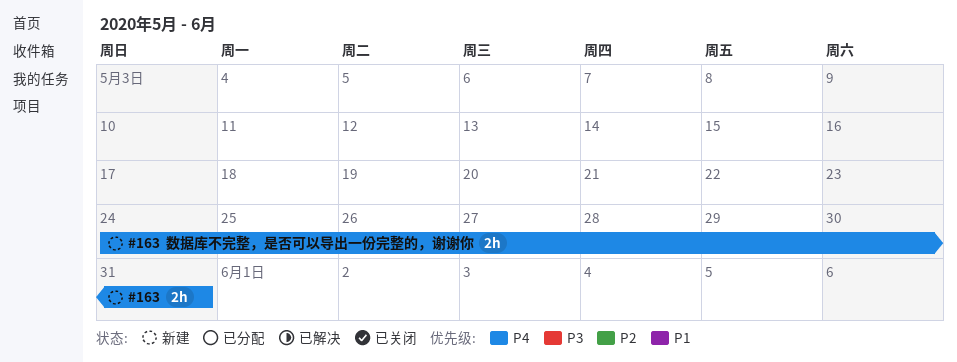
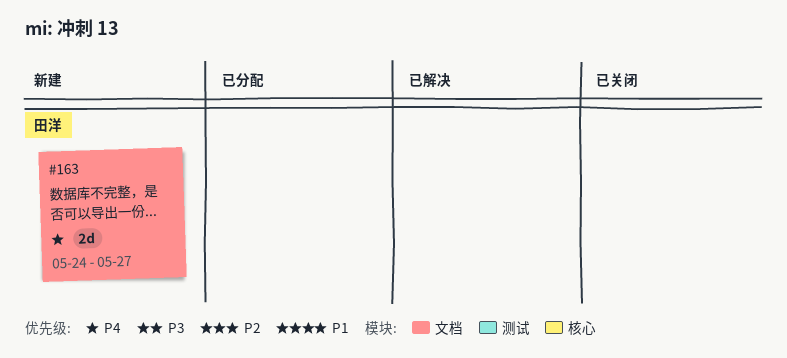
#163, estimate: 2h -> 2d
#163, due: May 31 -> May 27

